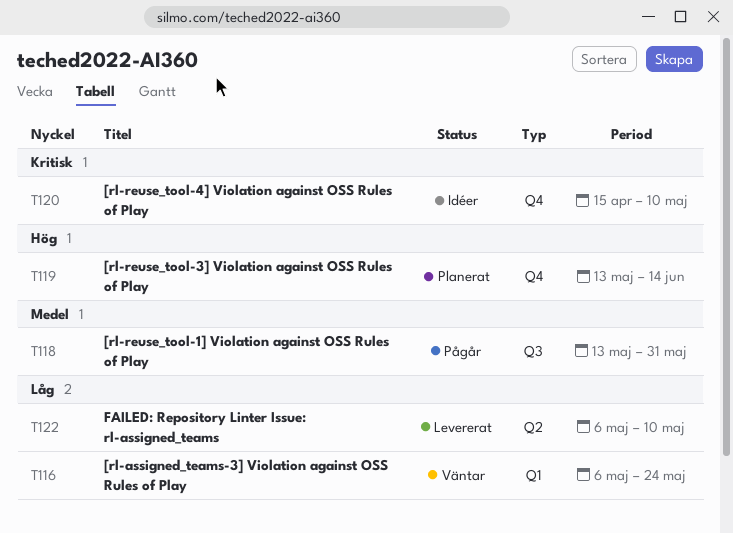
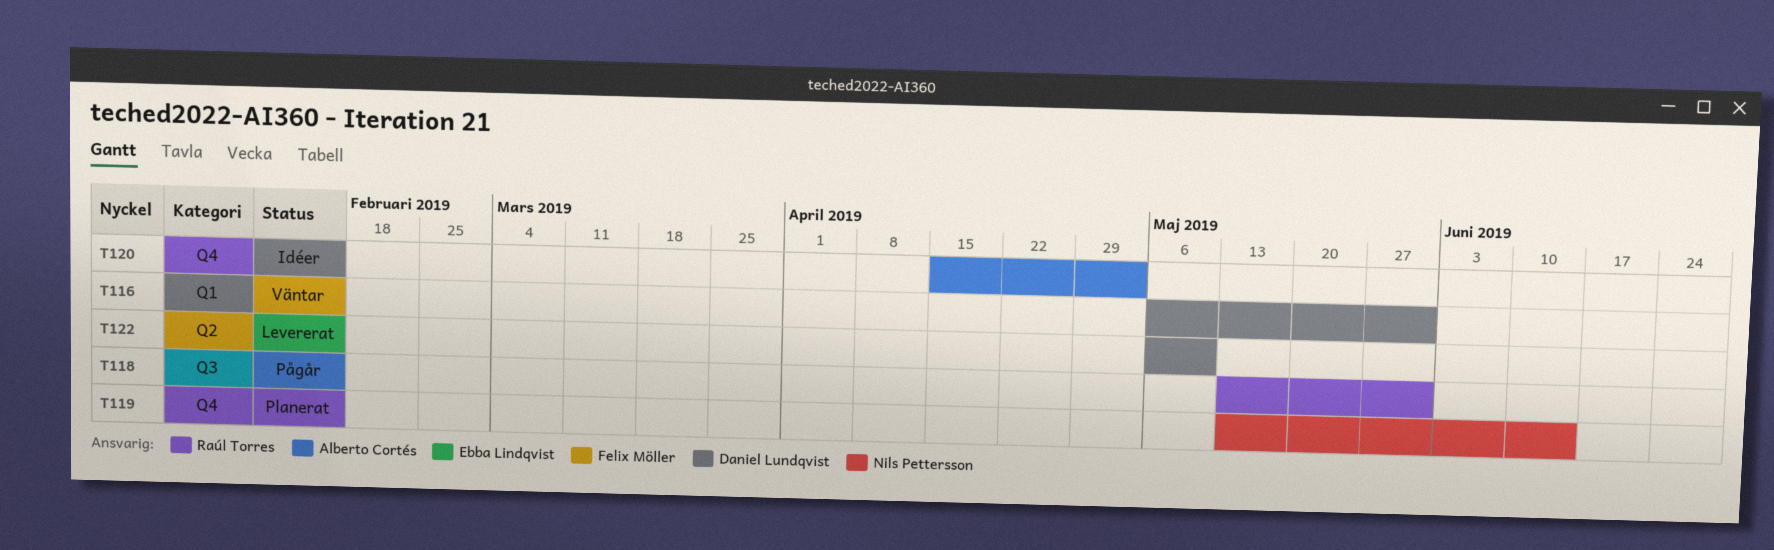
T116, due: May 24 -> May 31
T120, due: May 10 -> May 3

